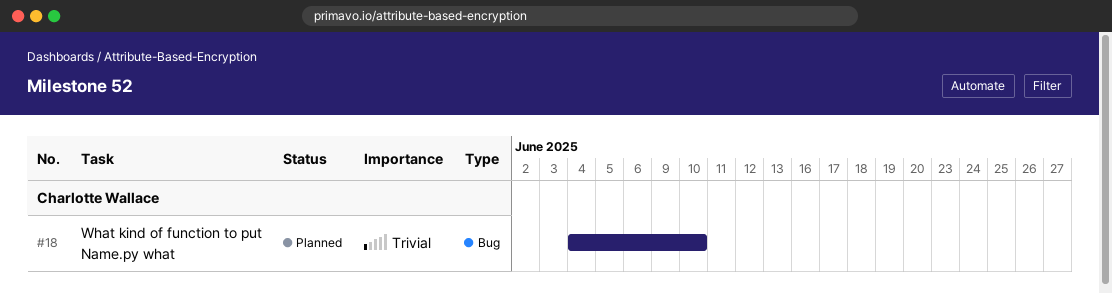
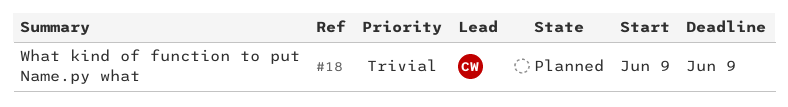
#18, start: Jun 4 -> Jun 9
#18, due: Jun 10 -> Jun 9

